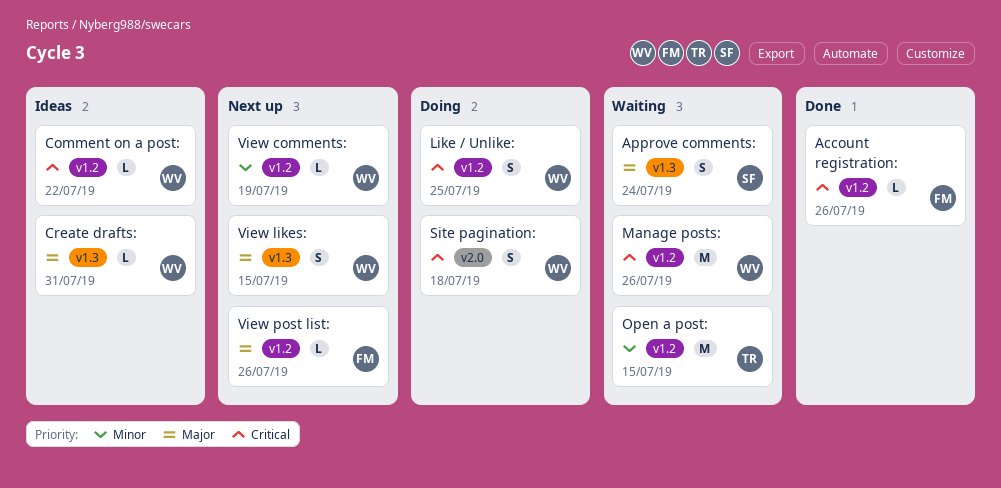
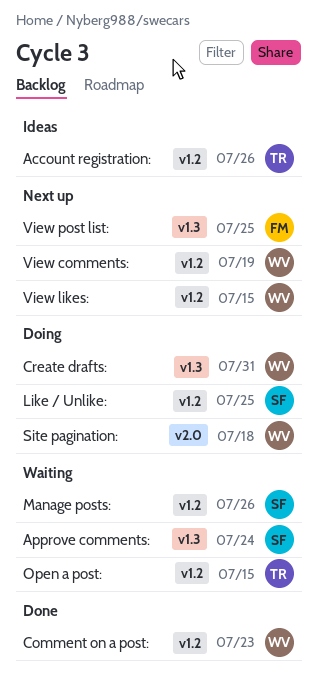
Account registration:, status: Done -> Ideas
Account registration:, owner: FM -> TR
Comment on a post:, status: Ideas -> Done
Comment on a post:, due: Jul 22 -> Jul 23
Create drafts:, status: Ideas -> Doing
Like / Unlike:, owner: WV -> SF
Manage posts:, owner: WV -> SF
View likes:, label: v1.3 -> v1.2
View post list:, label: v1.2 -> v1.3
View post list:, due: Jul 26 -> Jul 25

